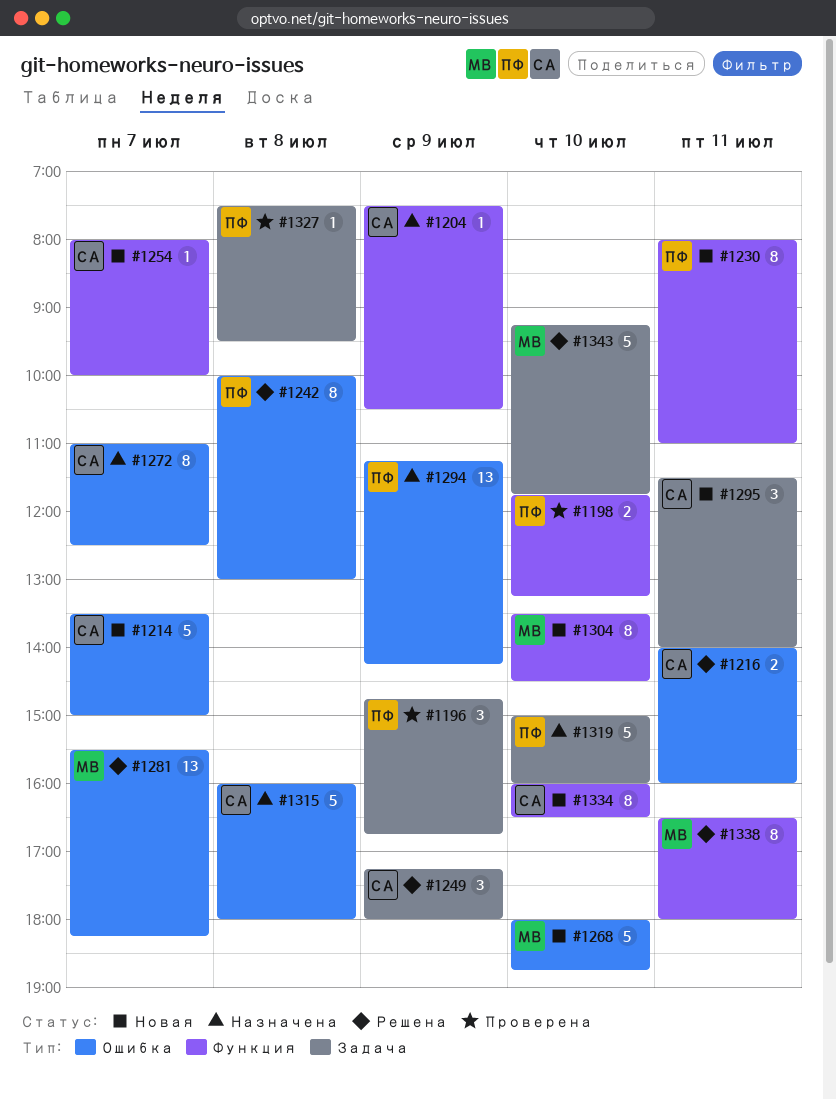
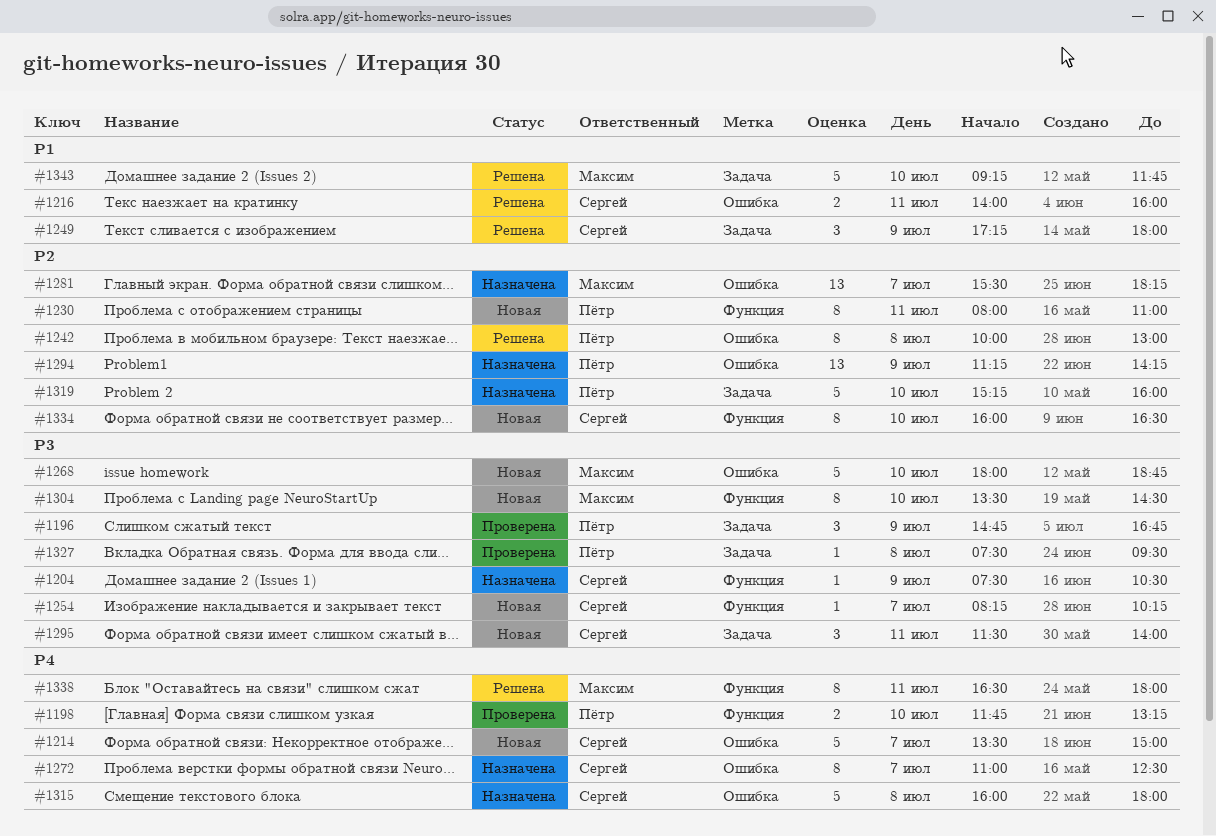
#1254, begins: 08:00 -> 08:15
#1254, ends: 10:00 -> 10:15
#1281, status: Решена -> Назначена
#1319, begins: 15:00 -> 15:15

